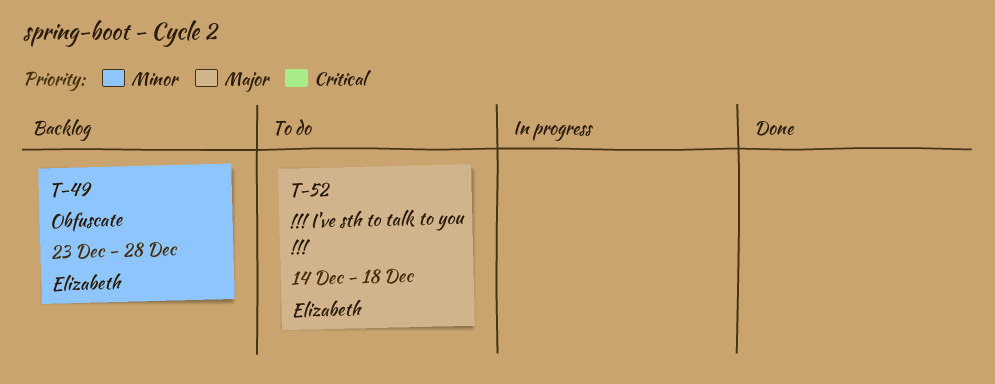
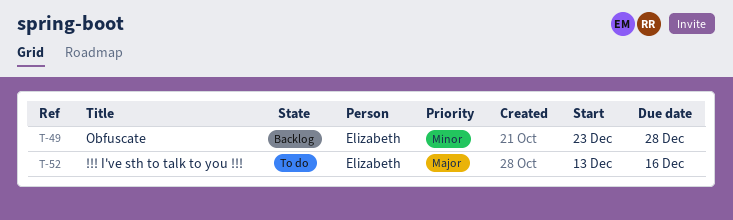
T-52, start: Dec 14 -> Dec 13
T-52, due: Dec 18 -> Dec 16

